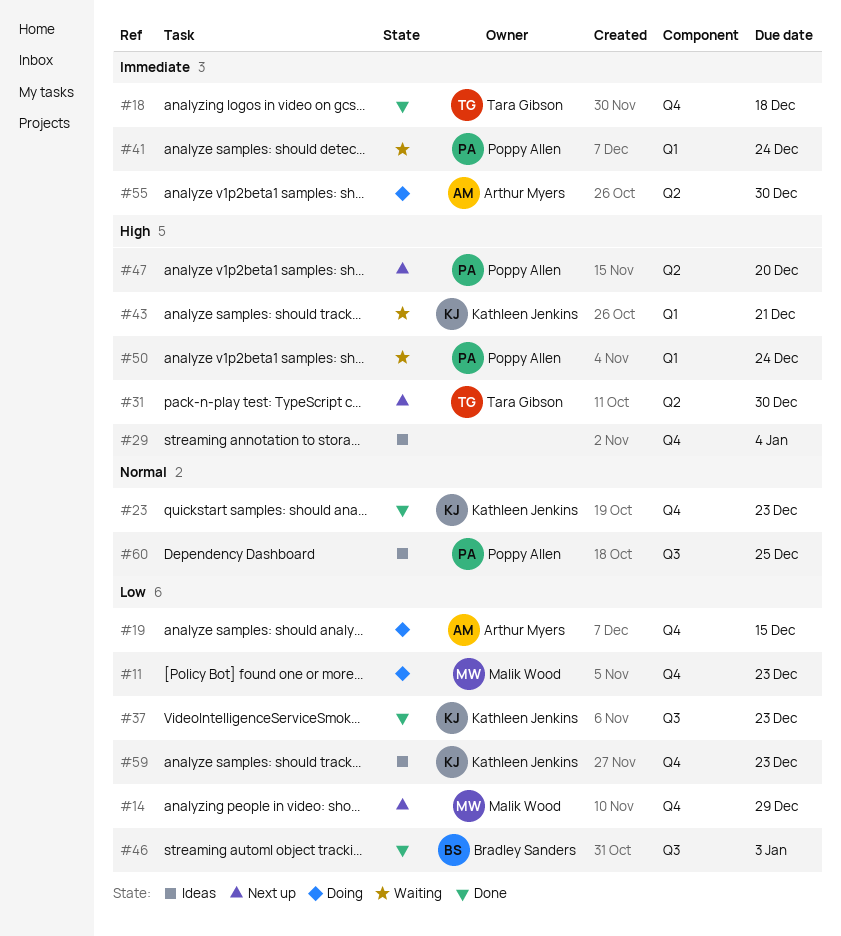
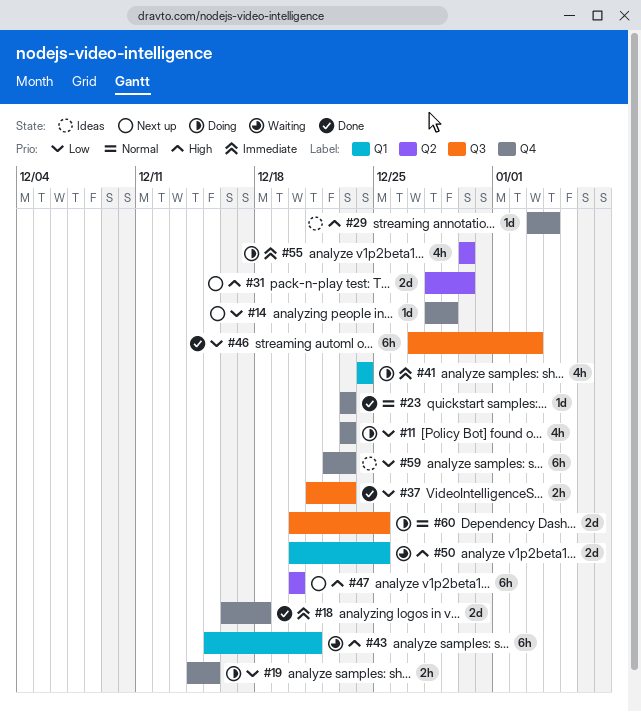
#41, status: Waiting -> Doing
#50, due: Dec 24 -> Dec 25
#60, status: Ideas -> Doing

